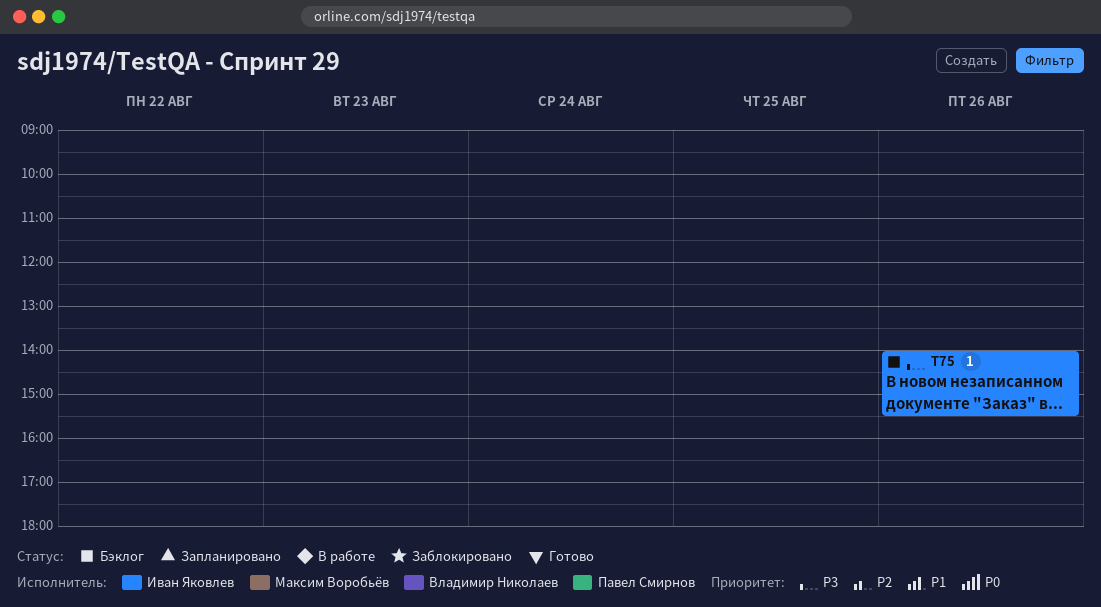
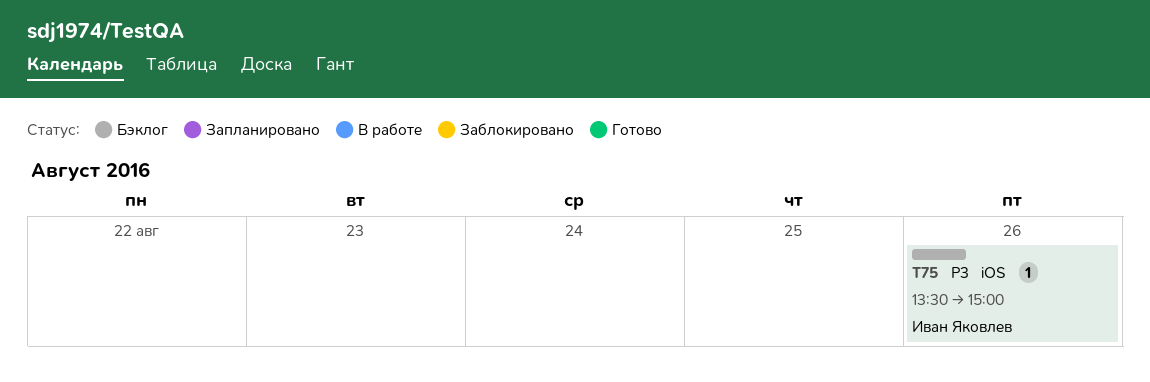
T75, begins: 14:00 -> 13:30
T75, ends: 15:30 -> 15:00

